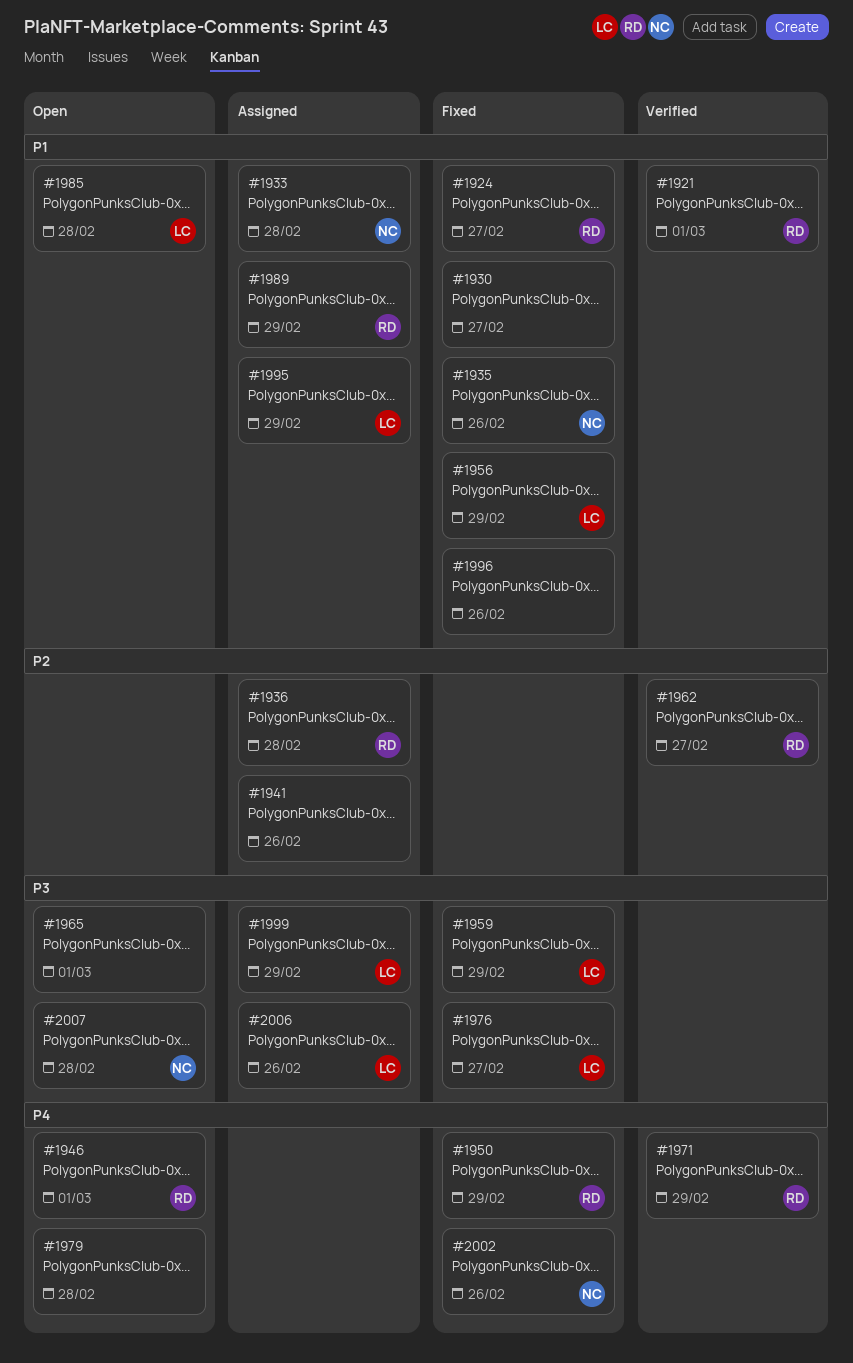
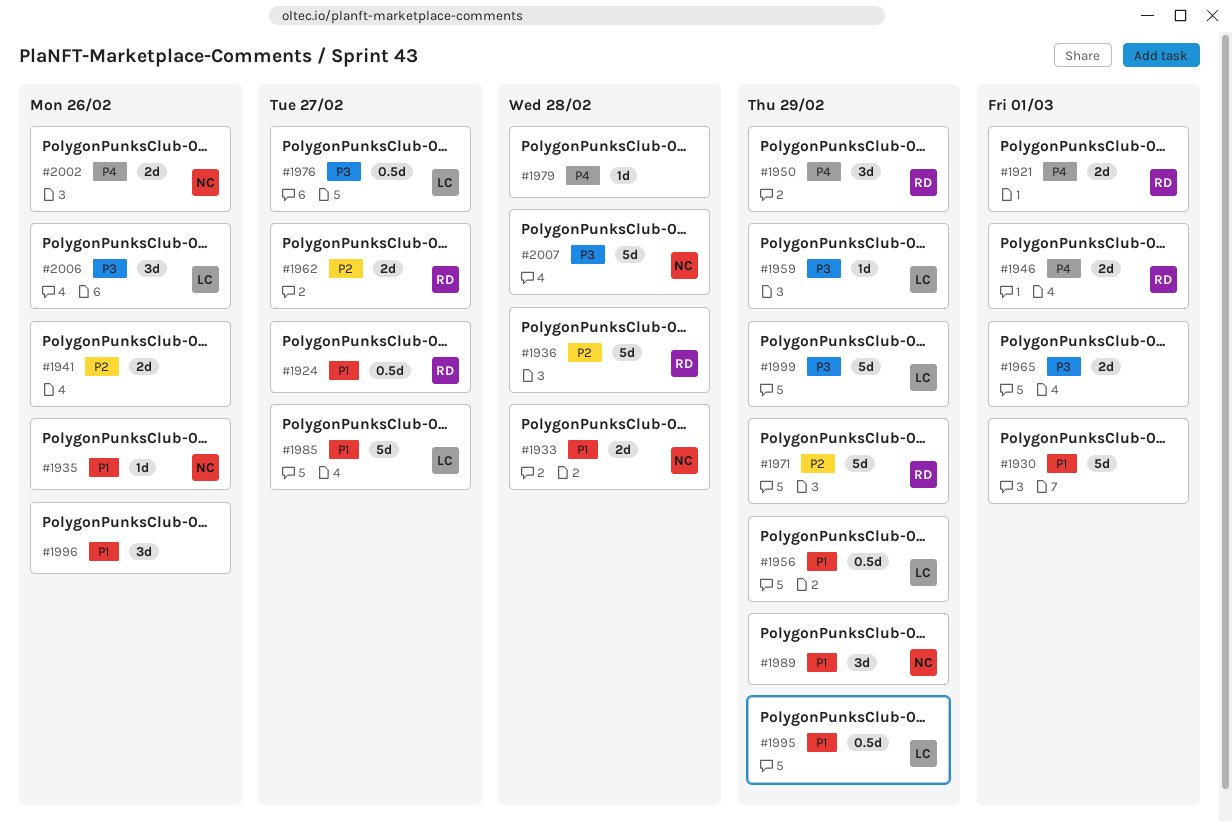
#1921, priority: P1 -> P4
#1930, due: Feb 27 -> Mar 1
#1971, priority: P4 -> P2
#1985, due: Feb 28 -> Feb 27
#1989, owner: RD -> NC

